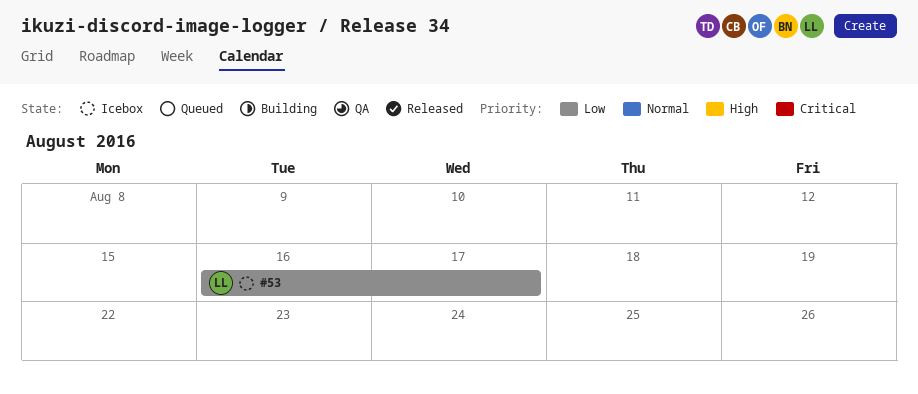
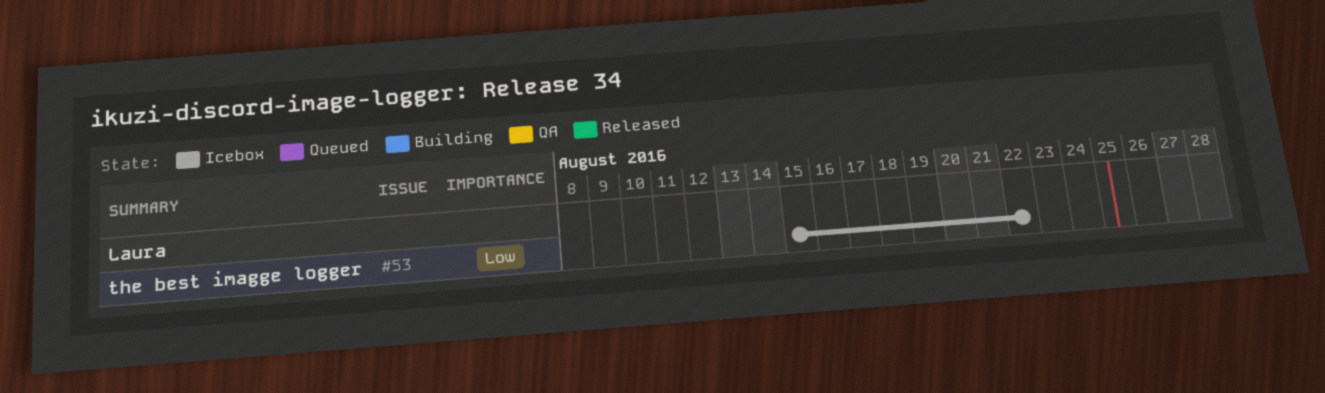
#53, start: Aug 16 -> Aug 15
#53, due: Aug 17 -> Aug 22

